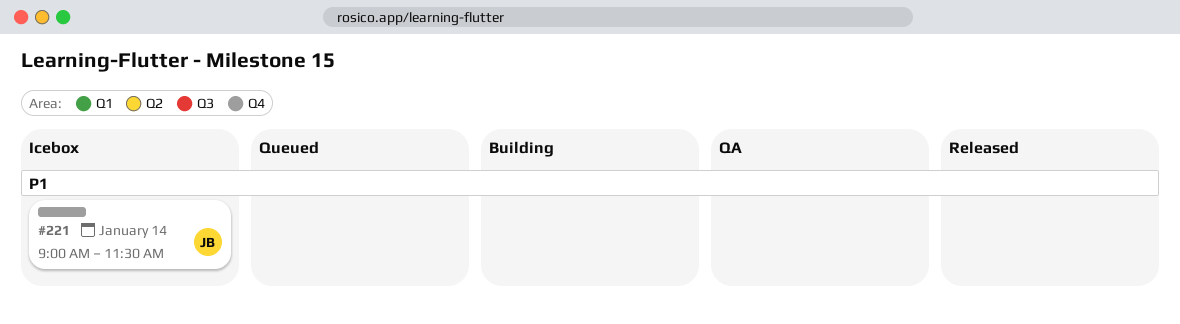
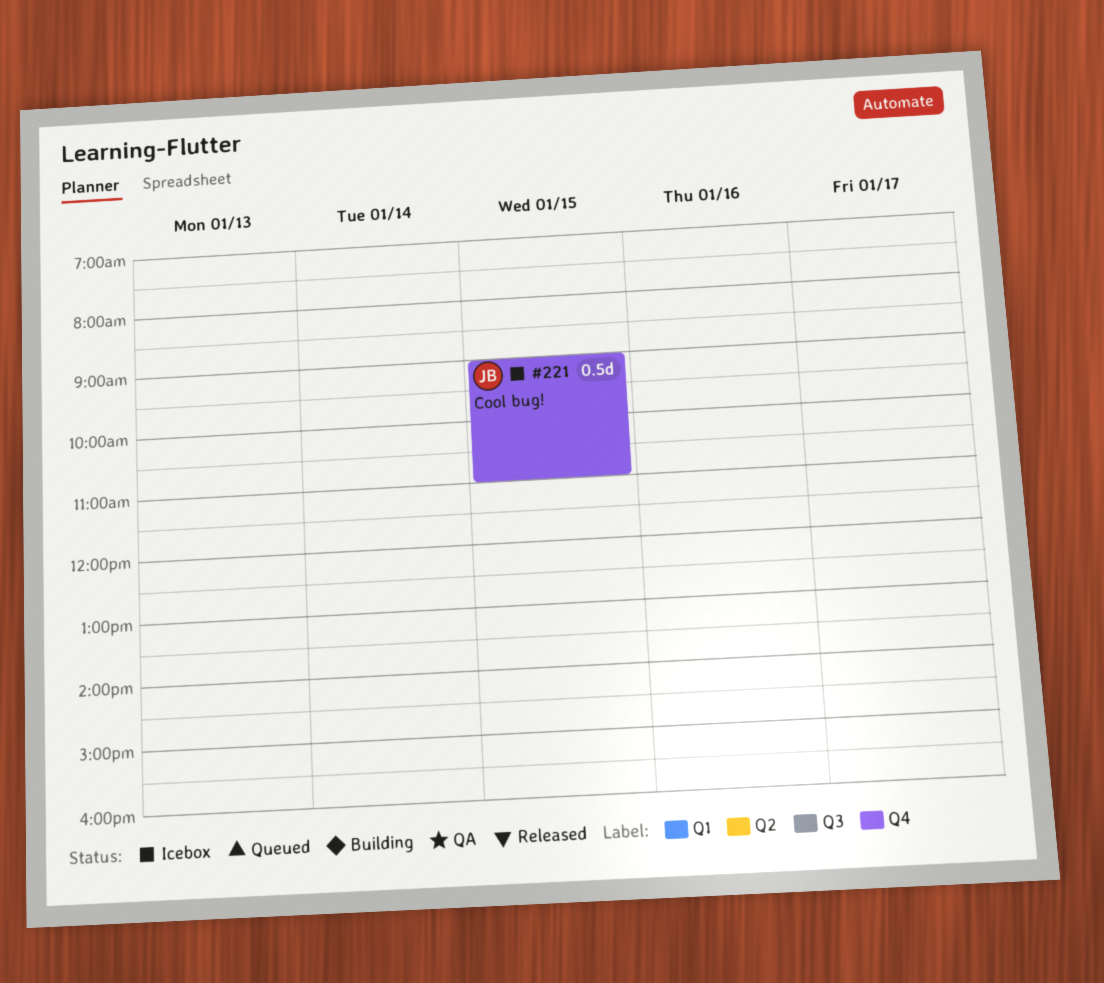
#221, day: Jan 14 -> Jan 15
#221, ends: 11:30 -> 11:00

